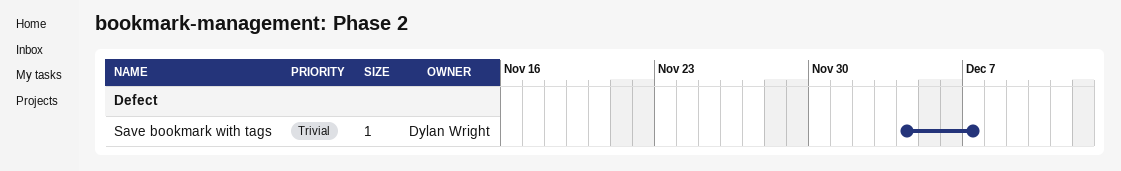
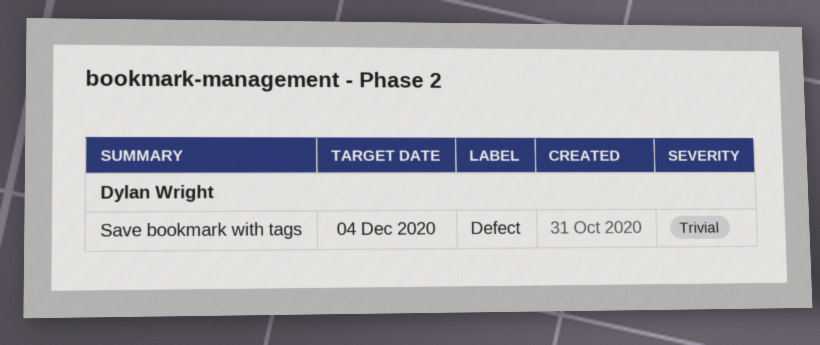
Save bookmark with tags, due: Dec 7 -> Dec 4

